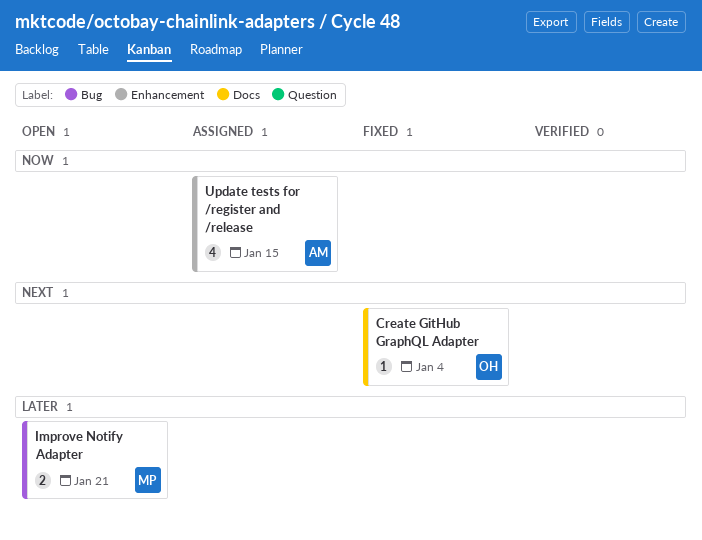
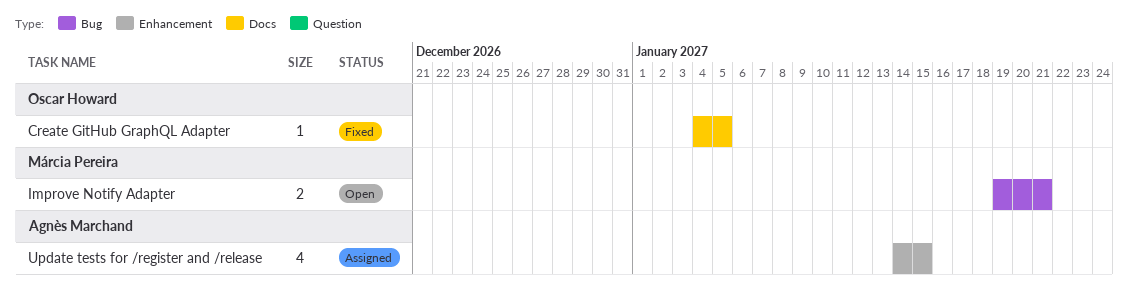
Create GitHub GraphQL Adapter, due: Jan 4 -> Jan 5

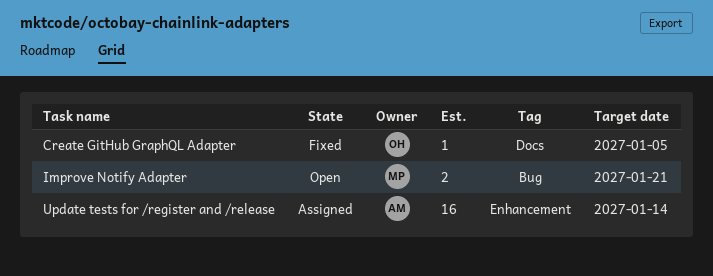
Update tests for /register and /release, estimate: 4 -> 16
Update tests for /register and /release, due: Jan 15 -> Jan 14

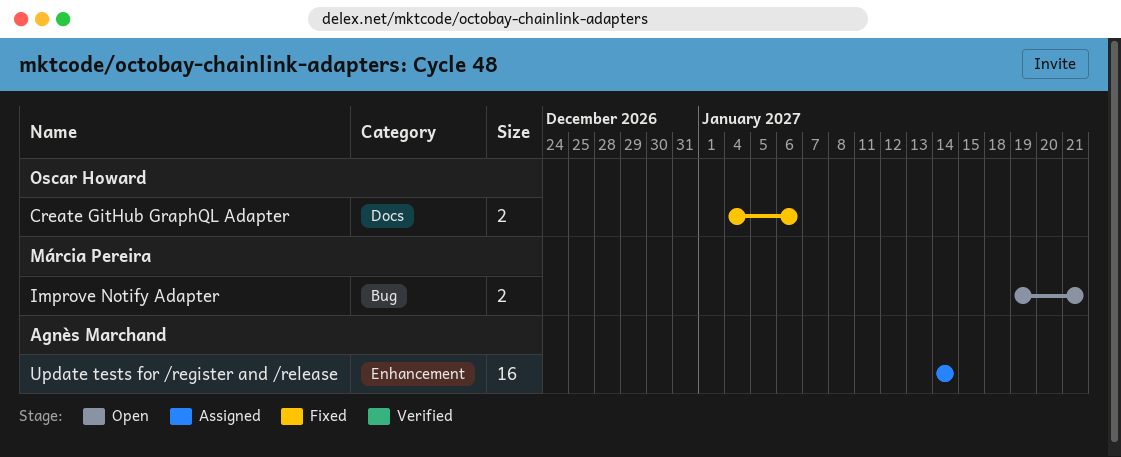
Create GitHub GraphQL Adapter, estimate: 1 -> 2
Create GitHub GraphQL Adapter, due: Jan 5 -> Jan 6

